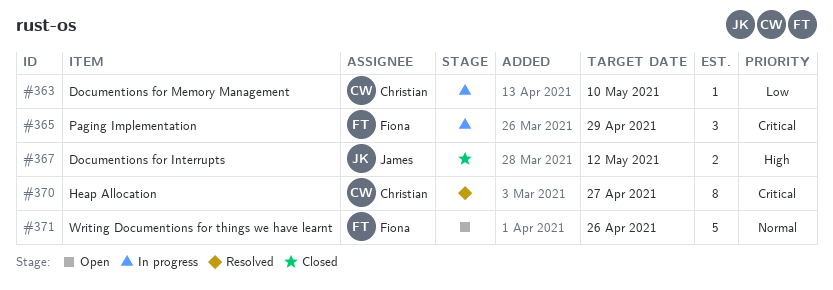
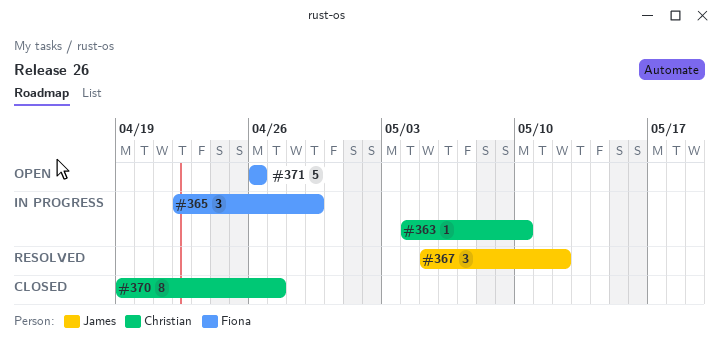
#367, status: Closed -> Resolved
#367, estimate: 2 -> 3
#370, status: Resolved -> Closed

